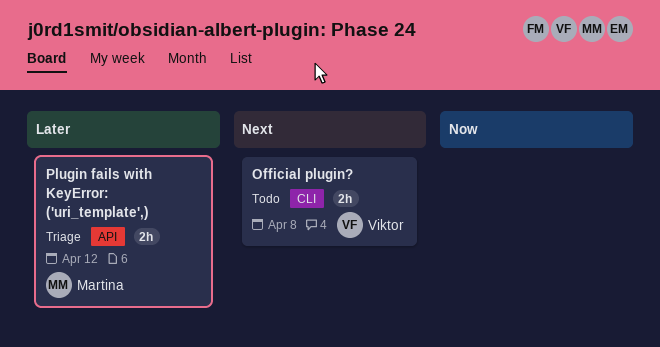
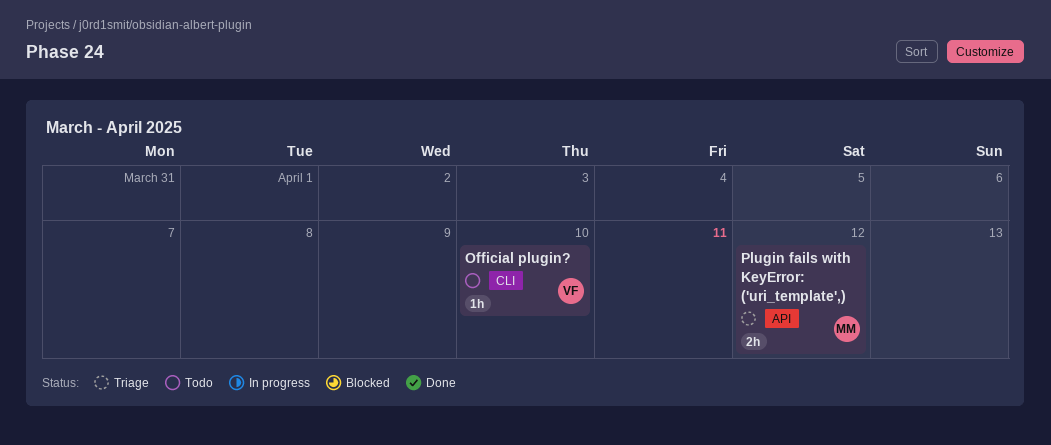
Official plugin?, estimate: 2h -> 1h
Official plugin?, due: Apr 8 -> Apr 10

